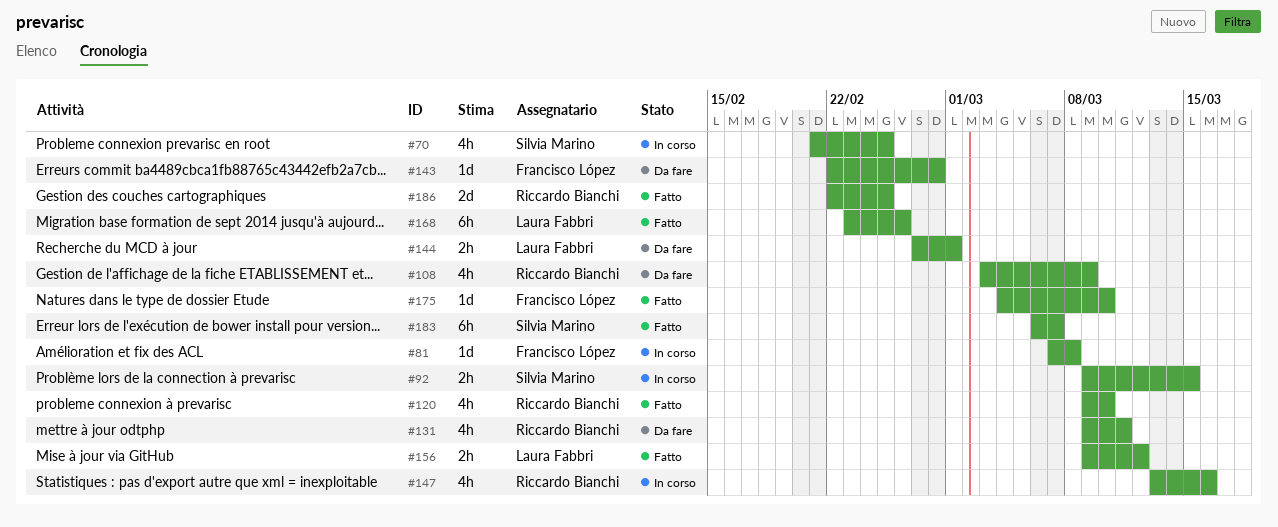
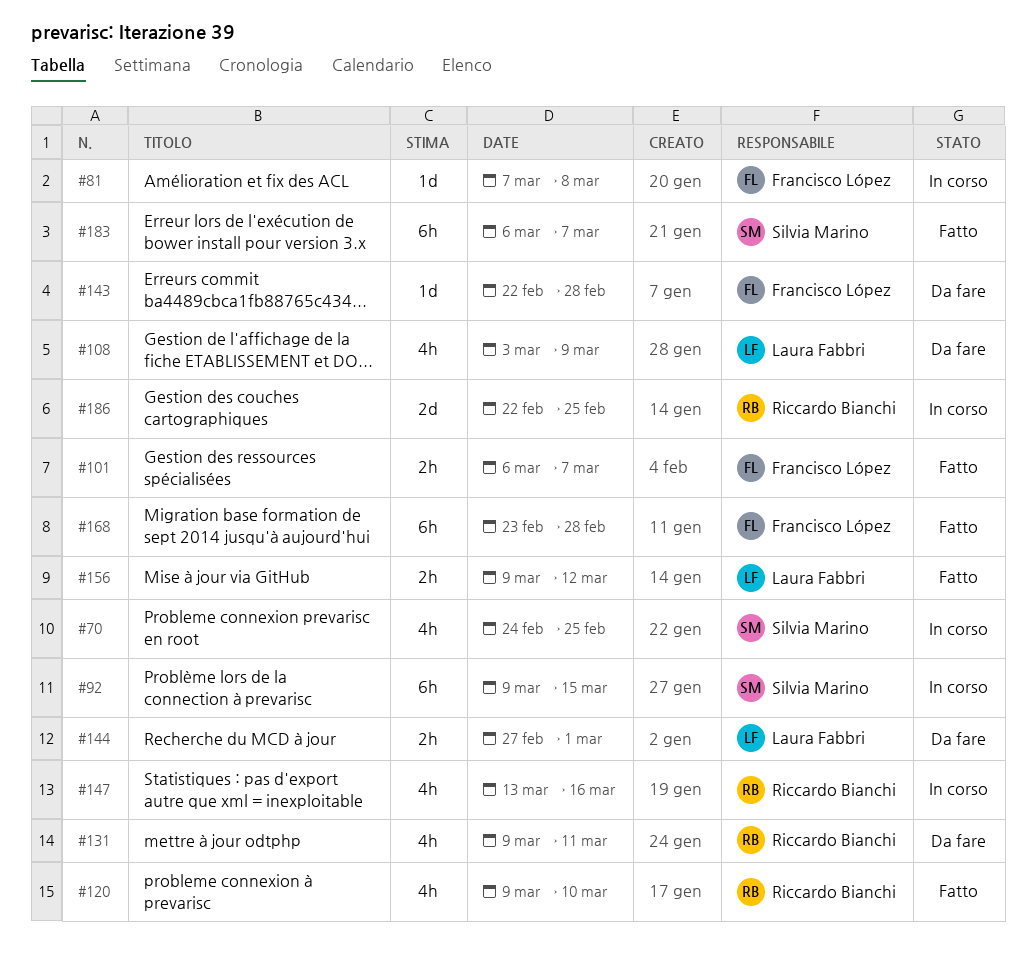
#70, start: Feb 21 -> Feb 24
#92, estimate: 2h -> 6h
#101: none -> present
#108, owner: Riccardo Bianchi -> Laura Fabbri
#168, owner: Laura Fabbri -> Francisco López
#168, due: Feb 26 -> Feb 28
#175: present -> none
#186, status: Fatto -> In corso

